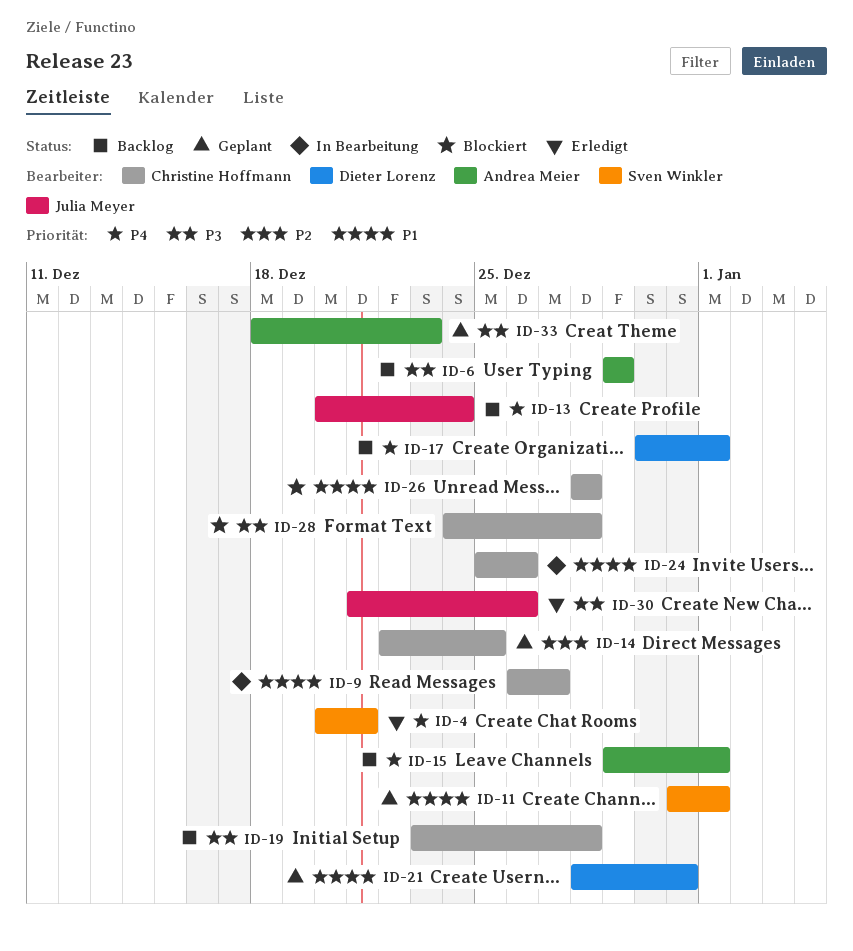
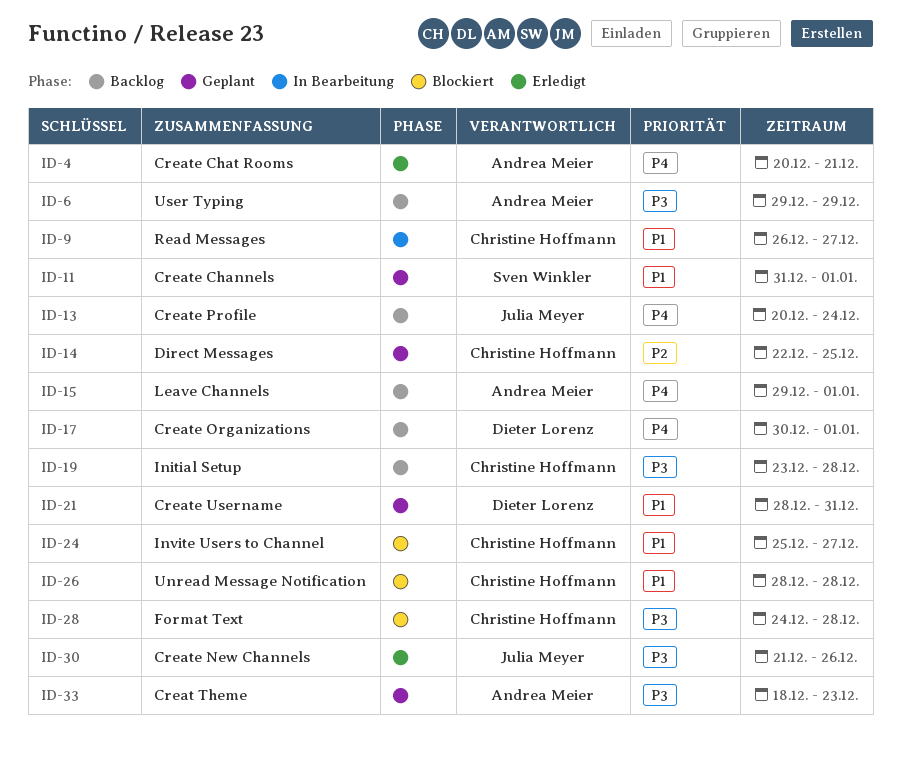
ID-4, owner: Sven Winkler -> Andrea Meier
ID-24, status: In Bearbeitung -> Blockiert
ID-24, due: Dec 26 -> Dec 27

